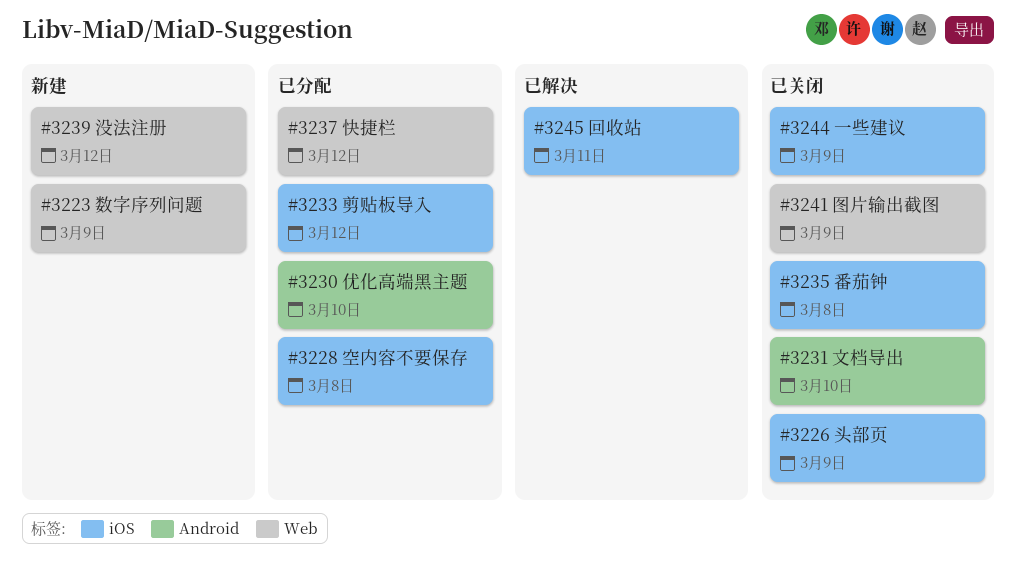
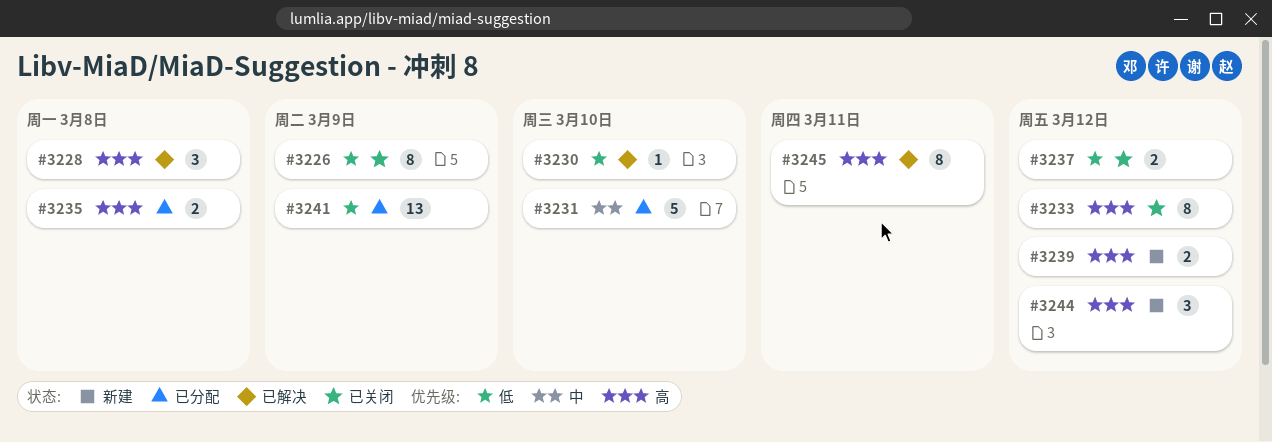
#3223: present -> none
#3228, status: 已分配 -> 已解决
#3230, status: 已分配 -> 已解决
#3231, status: 已关闭 -> 已分配
#3233, status: 已分配 -> 已关闭
#3235, status: 已关闭 -> 已分配
#3237, status: 已分配 -> 已关闭
#3241, status: 已关闭 -> 已分配
#3244, status: 已关闭 -> 新建
#3244, due: Mar 9 -> Mar 12

